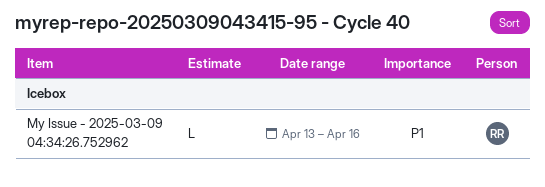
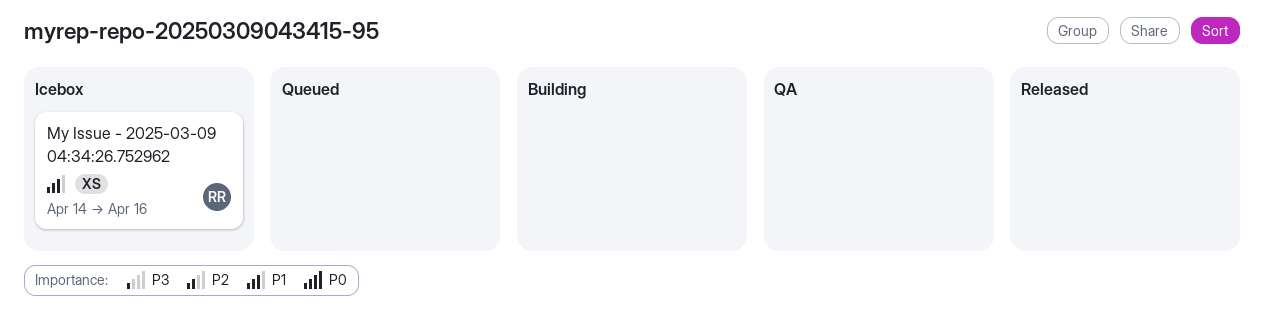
My Issue - 2025-03-09 04:34:26.752962, estimate: L -> XS
My Issue - 2025-03-09 04:34:26.752962, start: Apr 13 -> Apr 14

